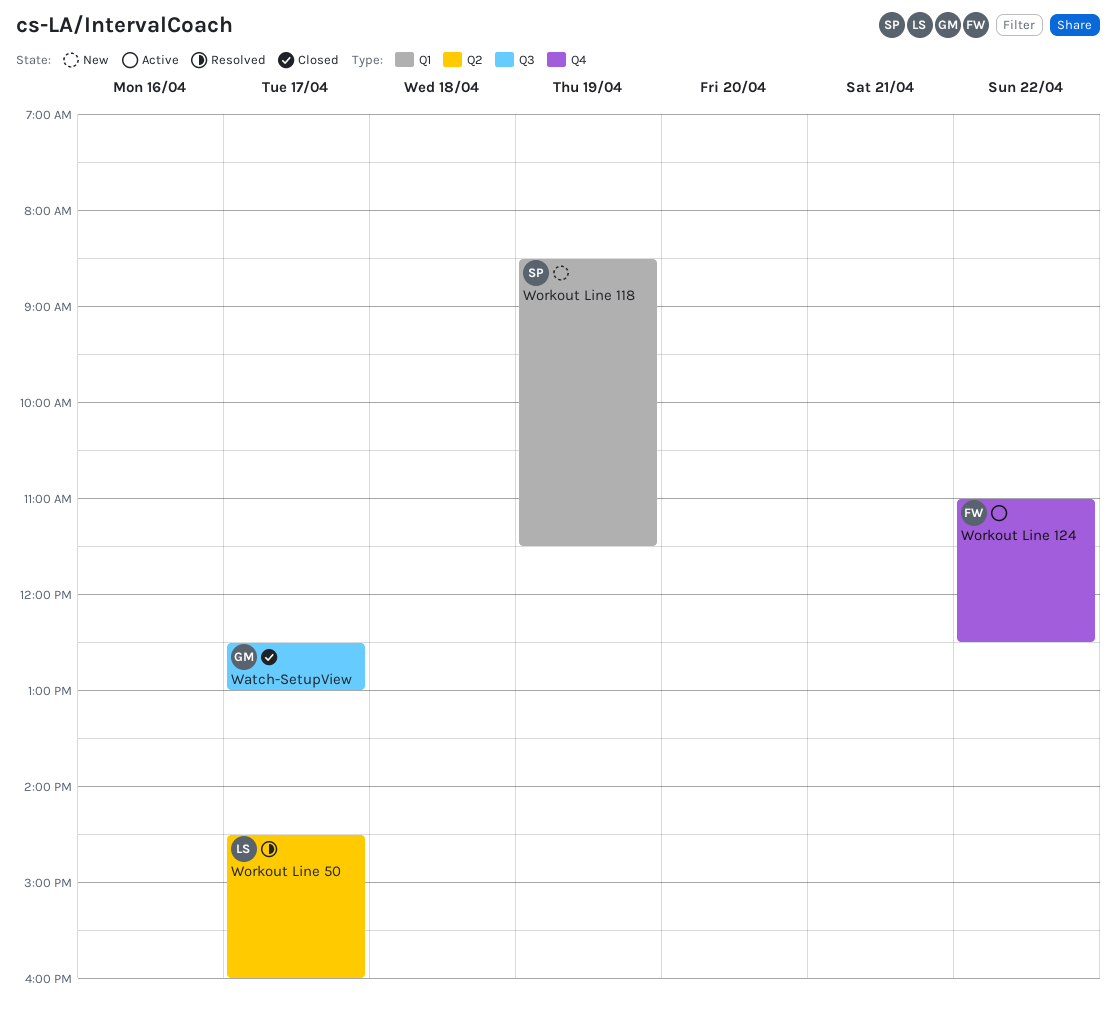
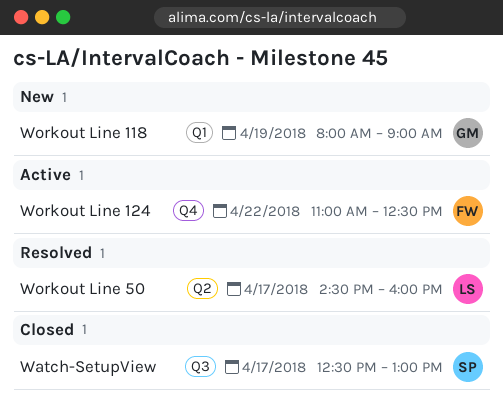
Watch-SetupView, owner: GM -> SP
Workout Line 118, owner: SP -> GM
Workout Line 118, begins: 08:30 -> 08:00
Workout Line 118, ends: 11:30 -> 09:00

